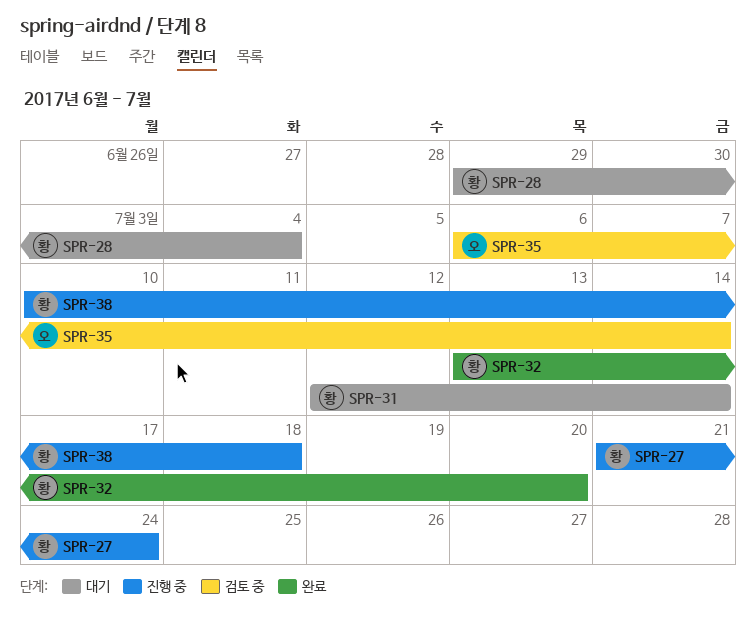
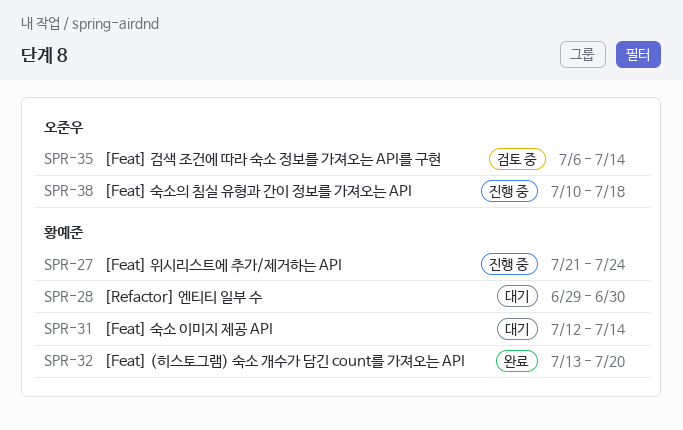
SPR-28, due: Jul 4 -> Jun 30
SPR-38, owner: 황예준 -> 오준우

